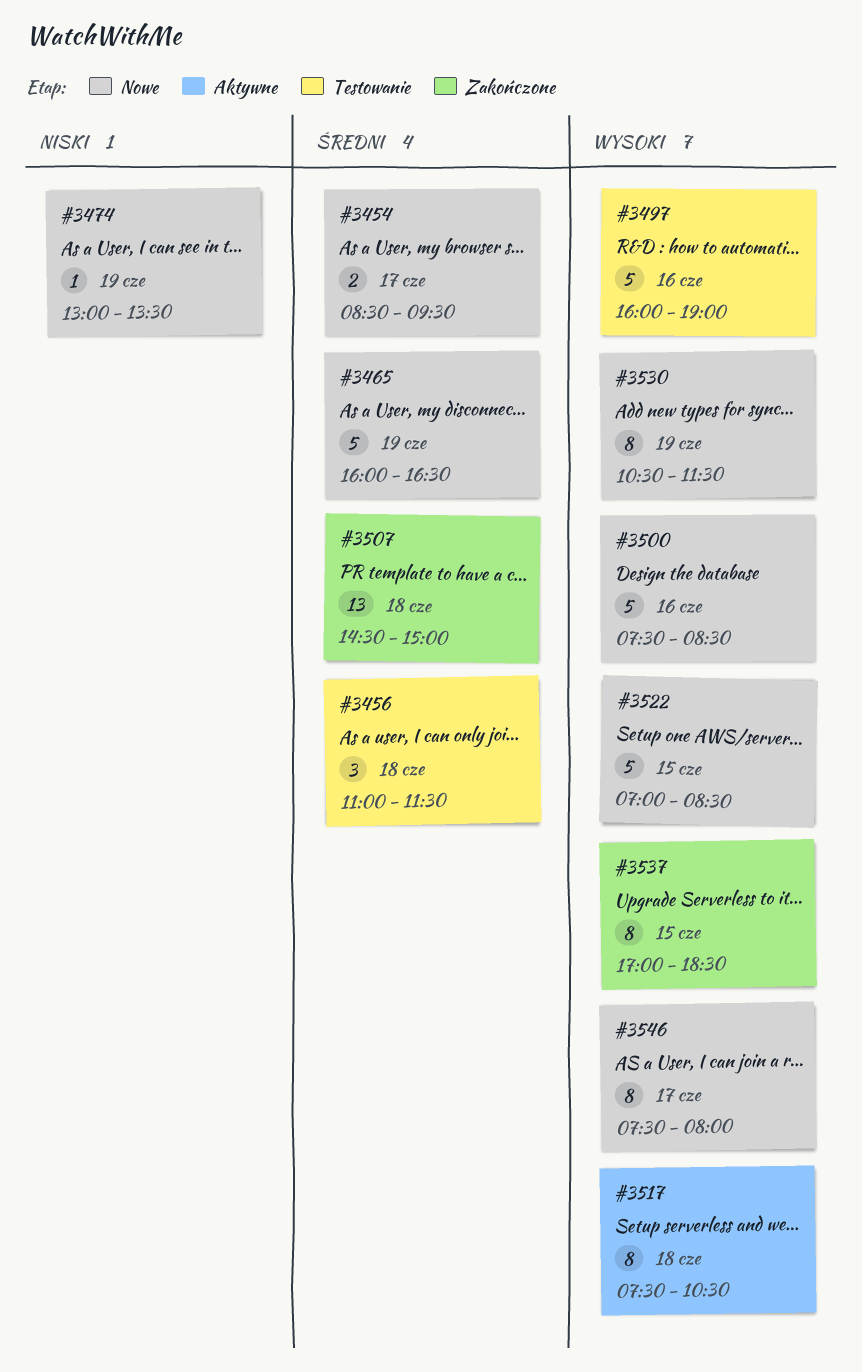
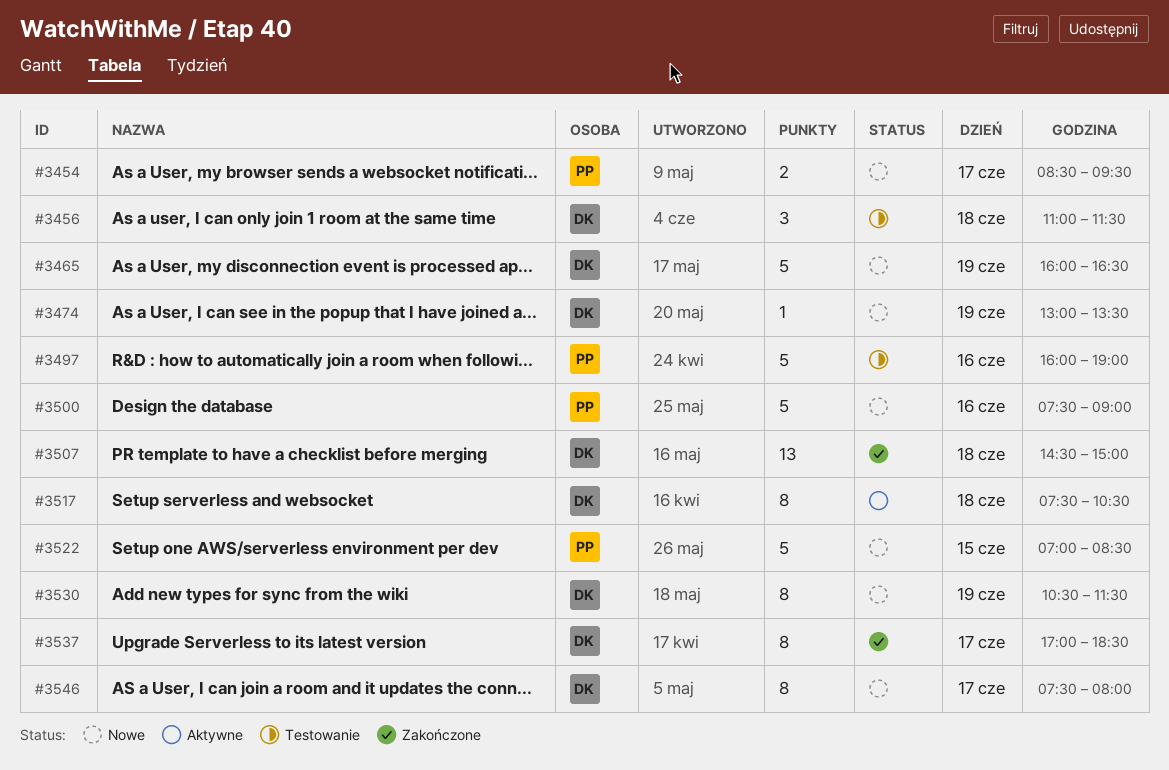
#3500, ends: 08:30 -> 09:00
#3537, day: Jun 15 -> Jun 17

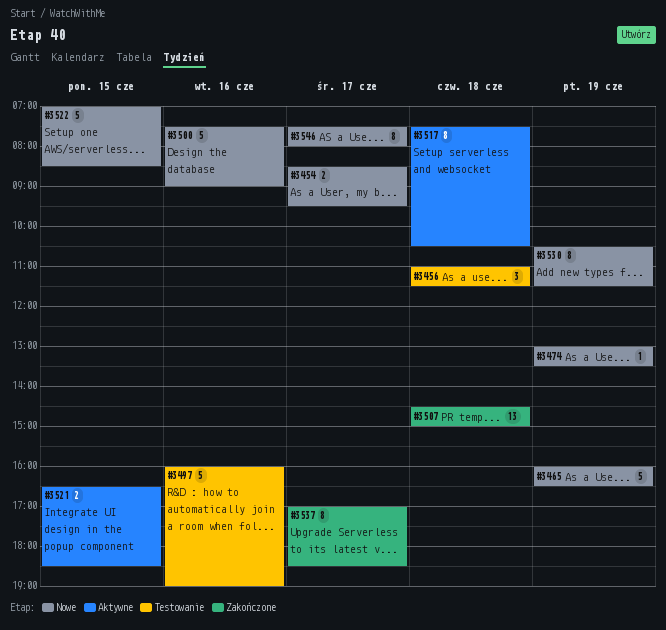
#3521: none -> present

